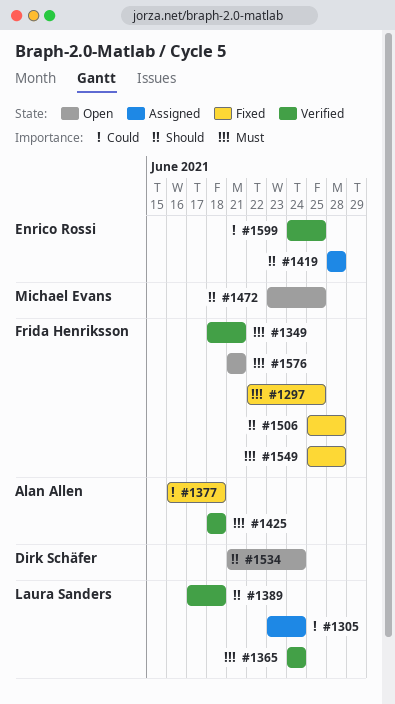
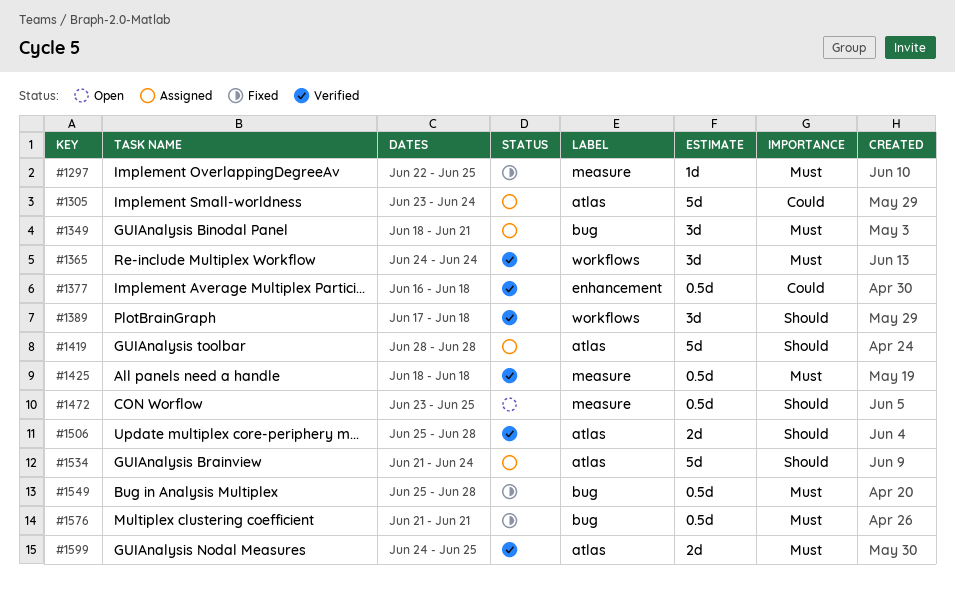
#1349, status: Verified -> Assigned
#1377, status: Fixed -> Verified
#1506, status: Fixed -> Verified
#1534, status: Open -> Assigned
#1576, status: Open -> Fixed
#1599, priority: Could -> Must

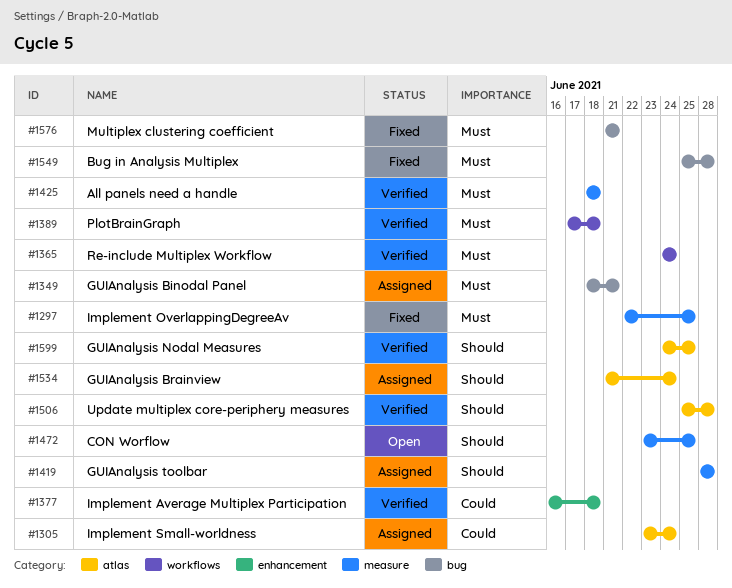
#1389, priority: Should -> Must
#1419, label: atlas -> measure
#1599, priority: Must -> Should

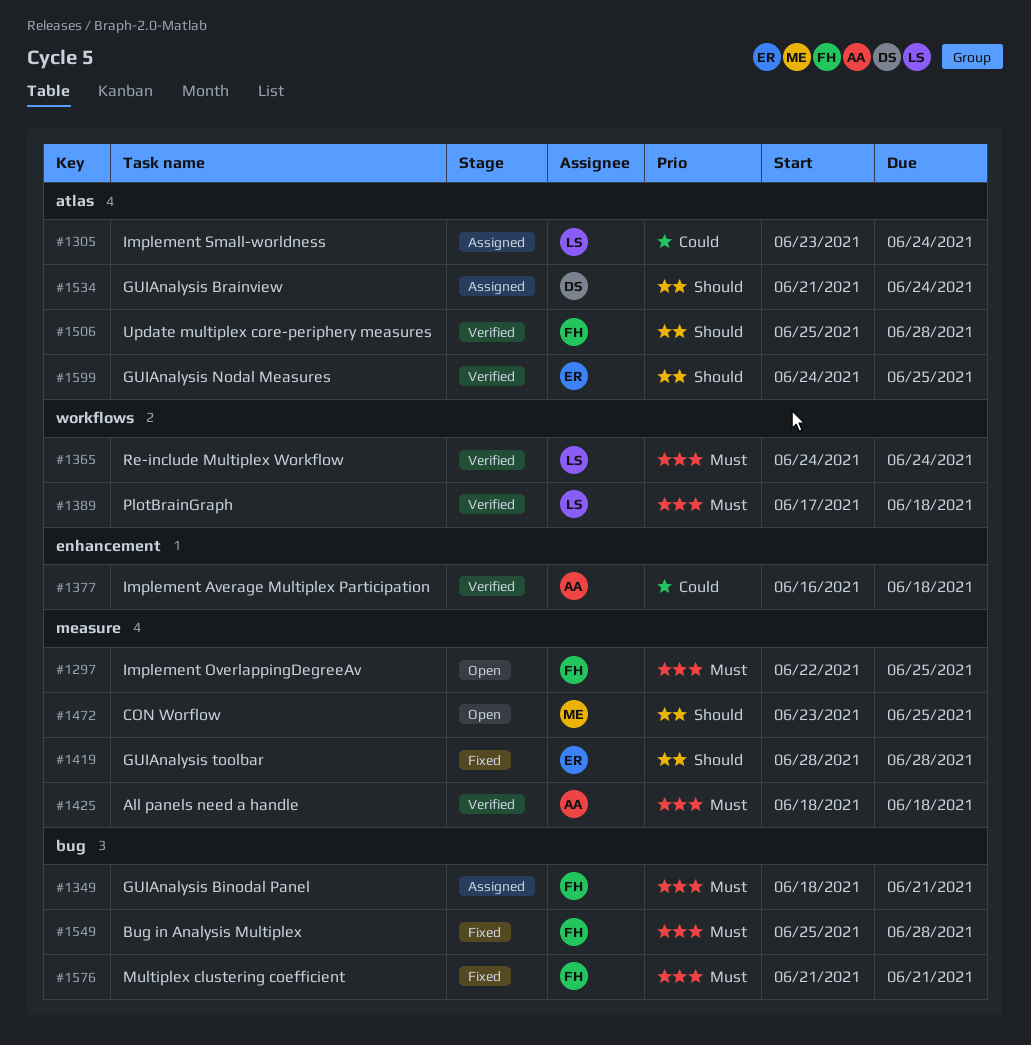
#1297, status: Fixed -> Open
#1419, status: Assigned -> Fixed

